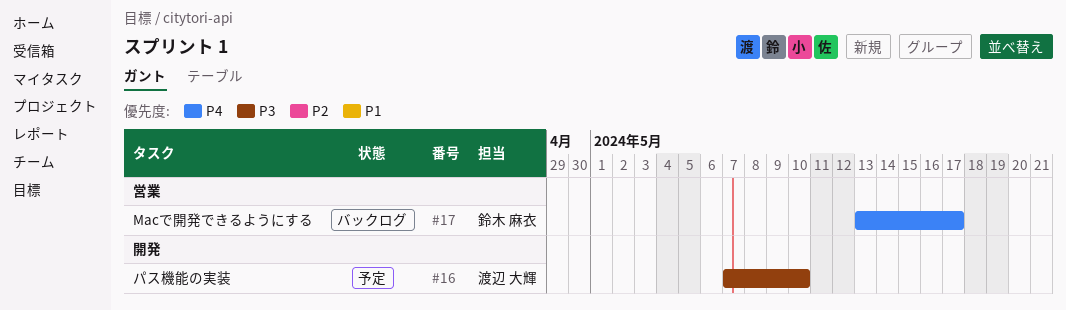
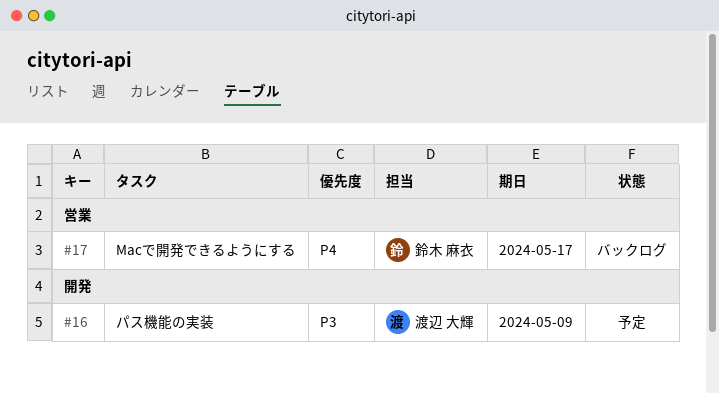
#16, due: May 10 -> May 9

